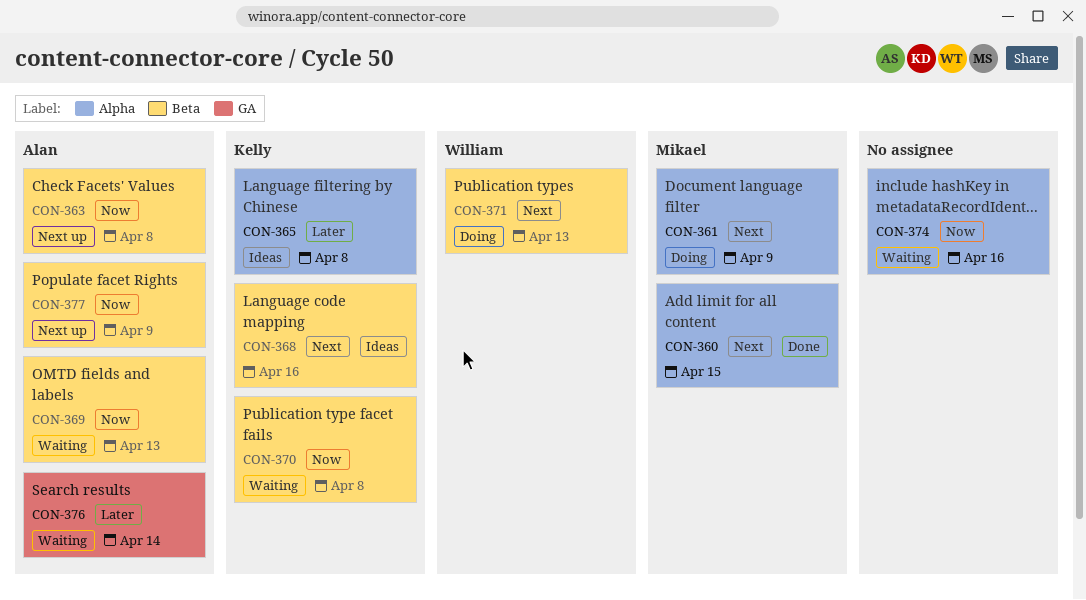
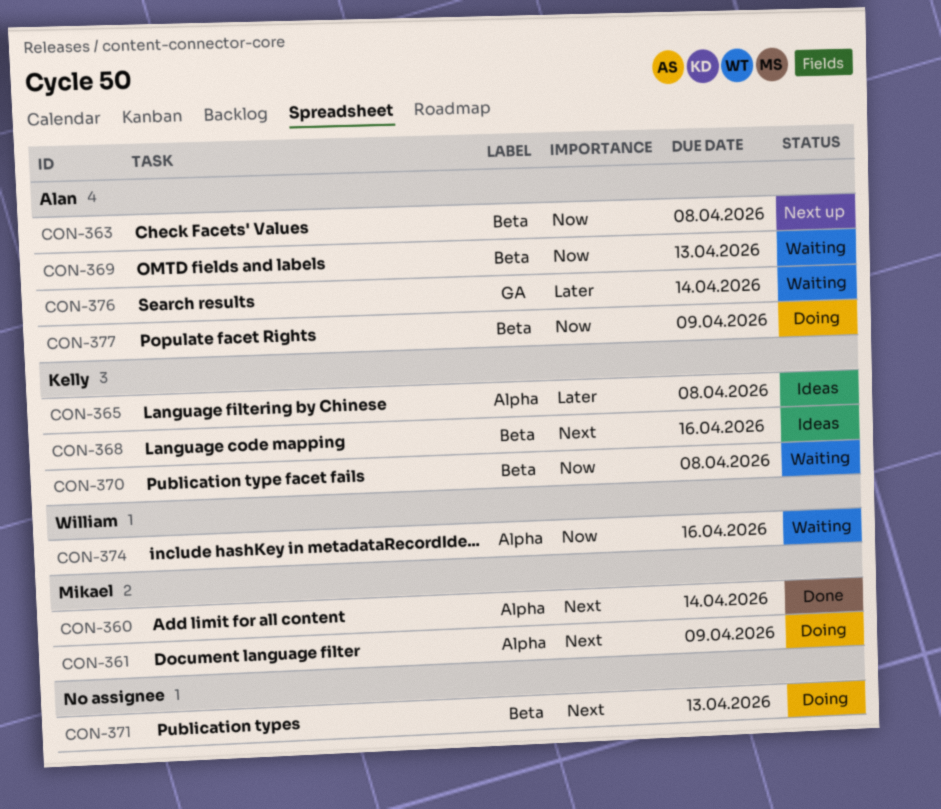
CON-360, due: Apr 15 -> Apr 14
CON-371, owner: William -> none
CON-374, owner: none -> William
CON-377, status: Next up -> Doing

